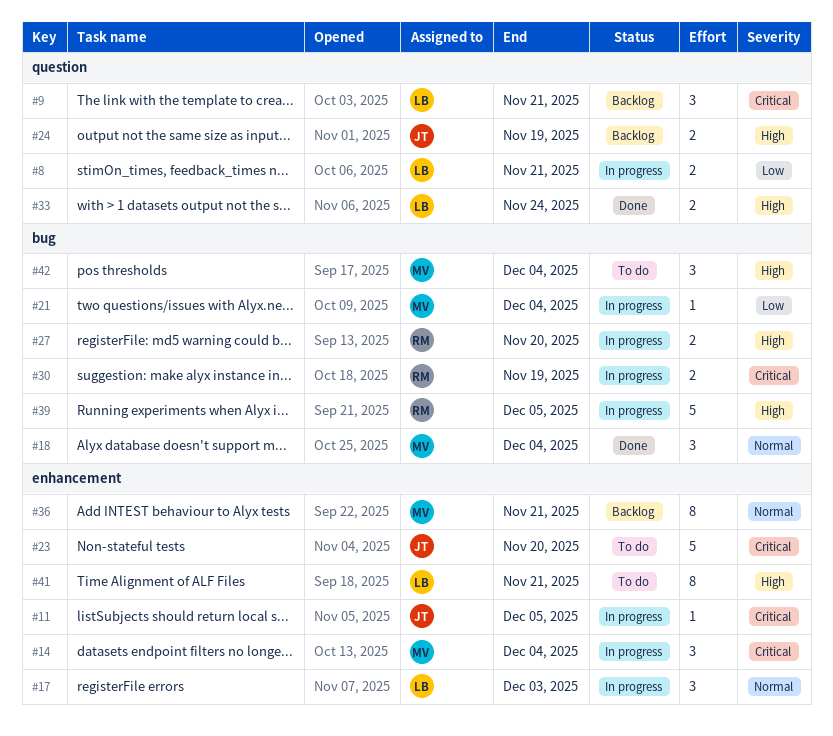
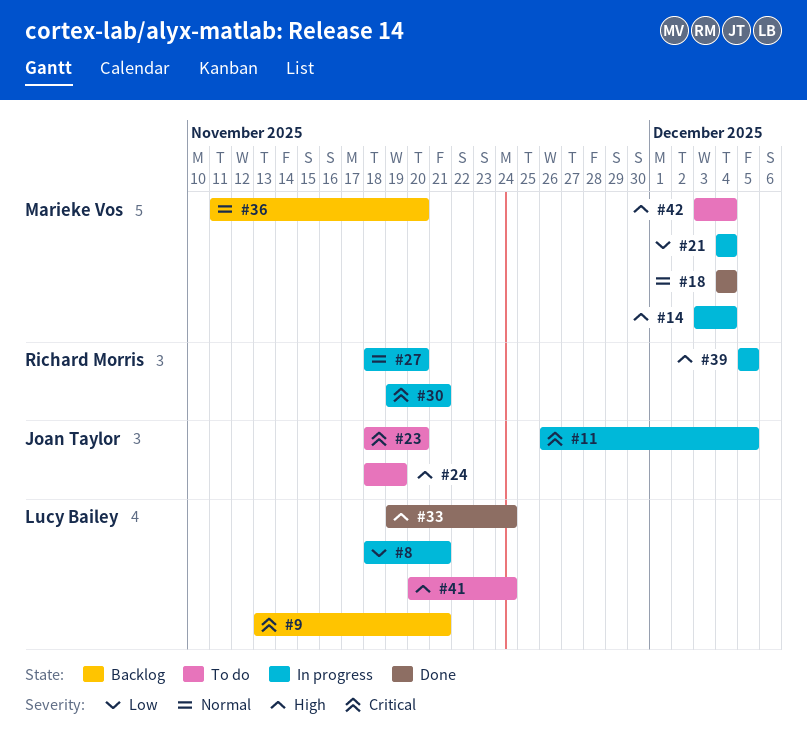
#14, priority: Critical -> High
#17: present -> none
#24, status: Backlog -> To do
#27, priority: High -> Normal
#30, due: Nov 19 -> Nov 21
#36, due: Nov 21 -> Nov 20
#41, due: Nov 21 -> Nov 24

